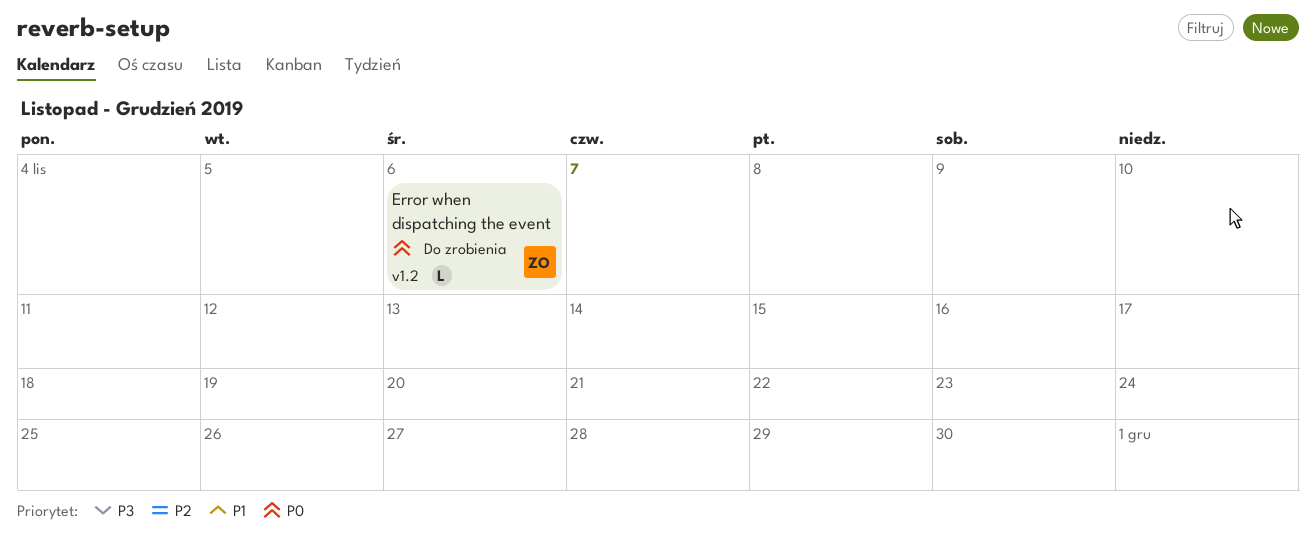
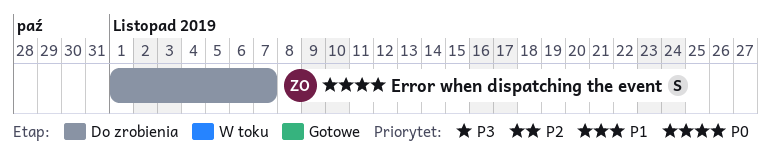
Error when dispatching the event, estimate: L -> S
Error when dispatching the event, due: Nov 6 -> Nov 7

